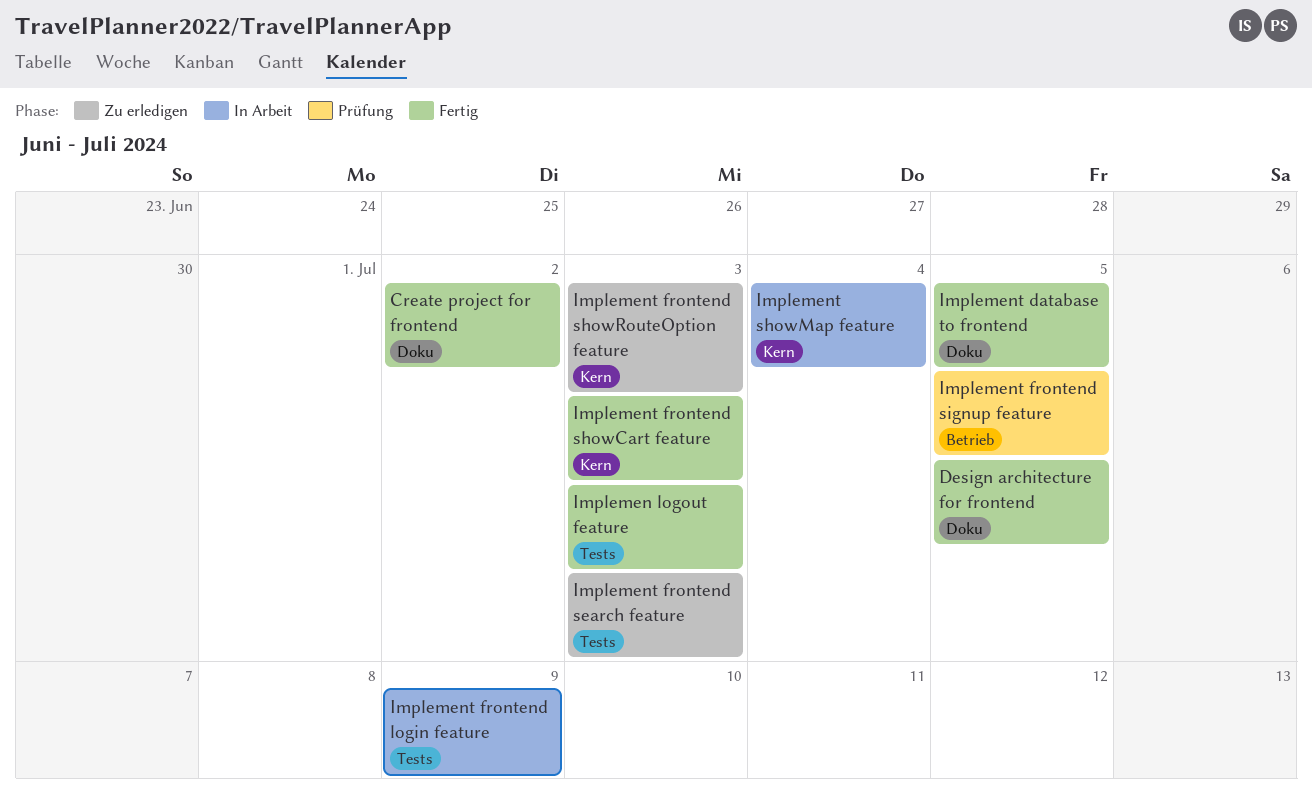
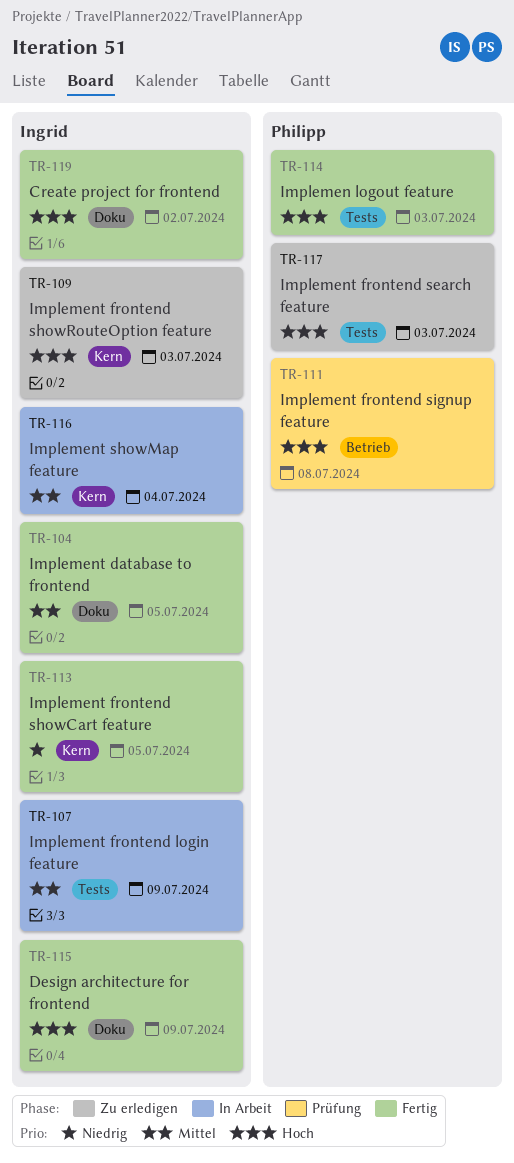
Design architecture for frontend, due: Jul 5 -> Jul 9
Implement frontend showCart feature, due: Jul 3 -> Jul 5
Implement frontend signup feature, due: Jul 5 -> Jul 8

